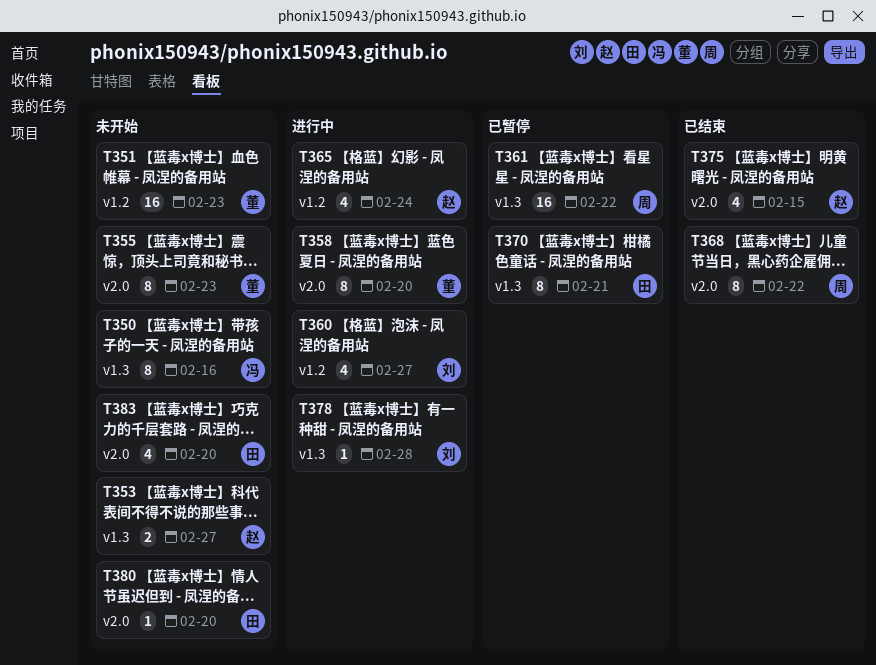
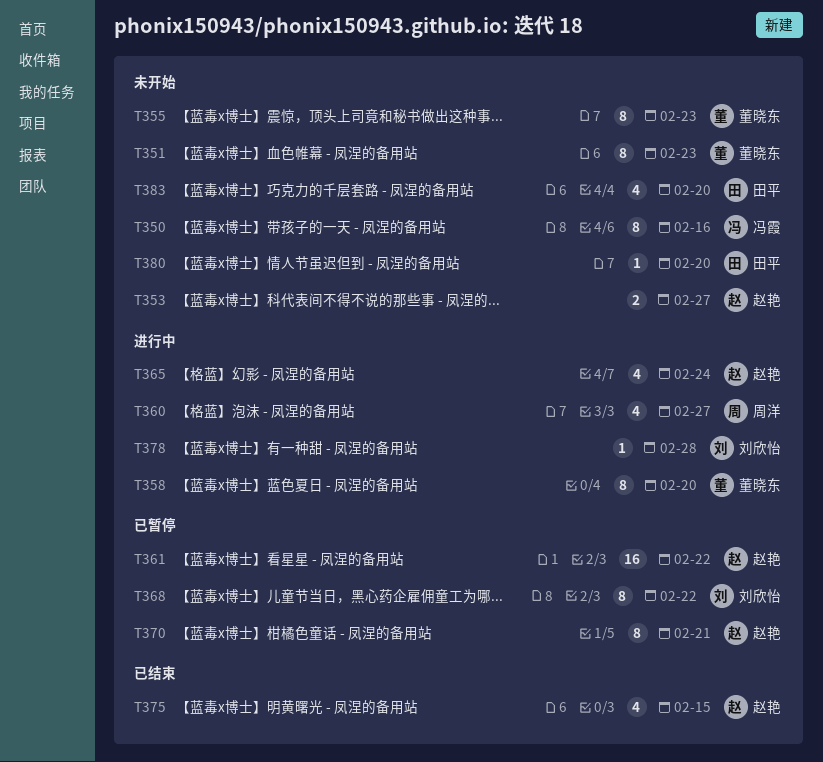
T351, estimate: 16 -> 8
T360, owner: 刘欣怡 -> 周洋
T361, owner: 周洋 -> 赵艳
T368, status: 已结束 -> 已暂停
T368, owner: 周洋 -> 刘欣怡
T370, owner: 田平 -> 赵艳

